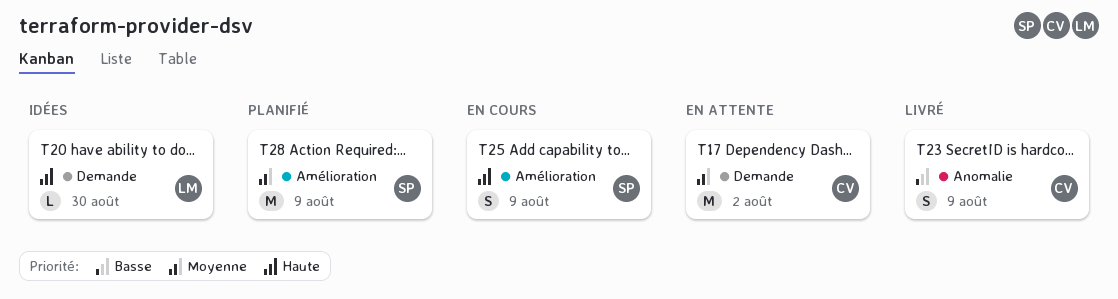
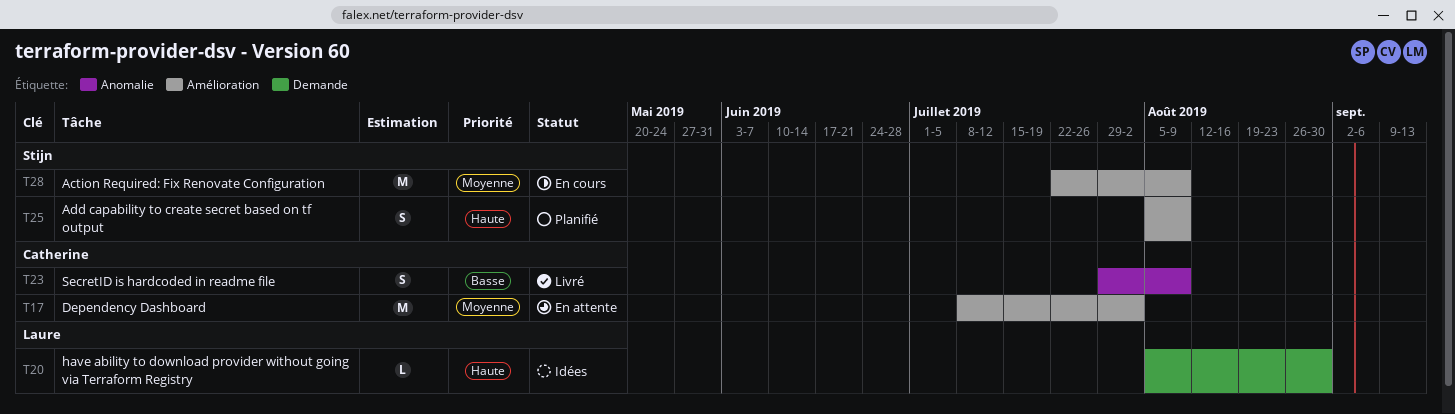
T17, label: Demande -> Amélioration
T25, status: En cours -> Planifié
T28, status: Planifié -> En cours

